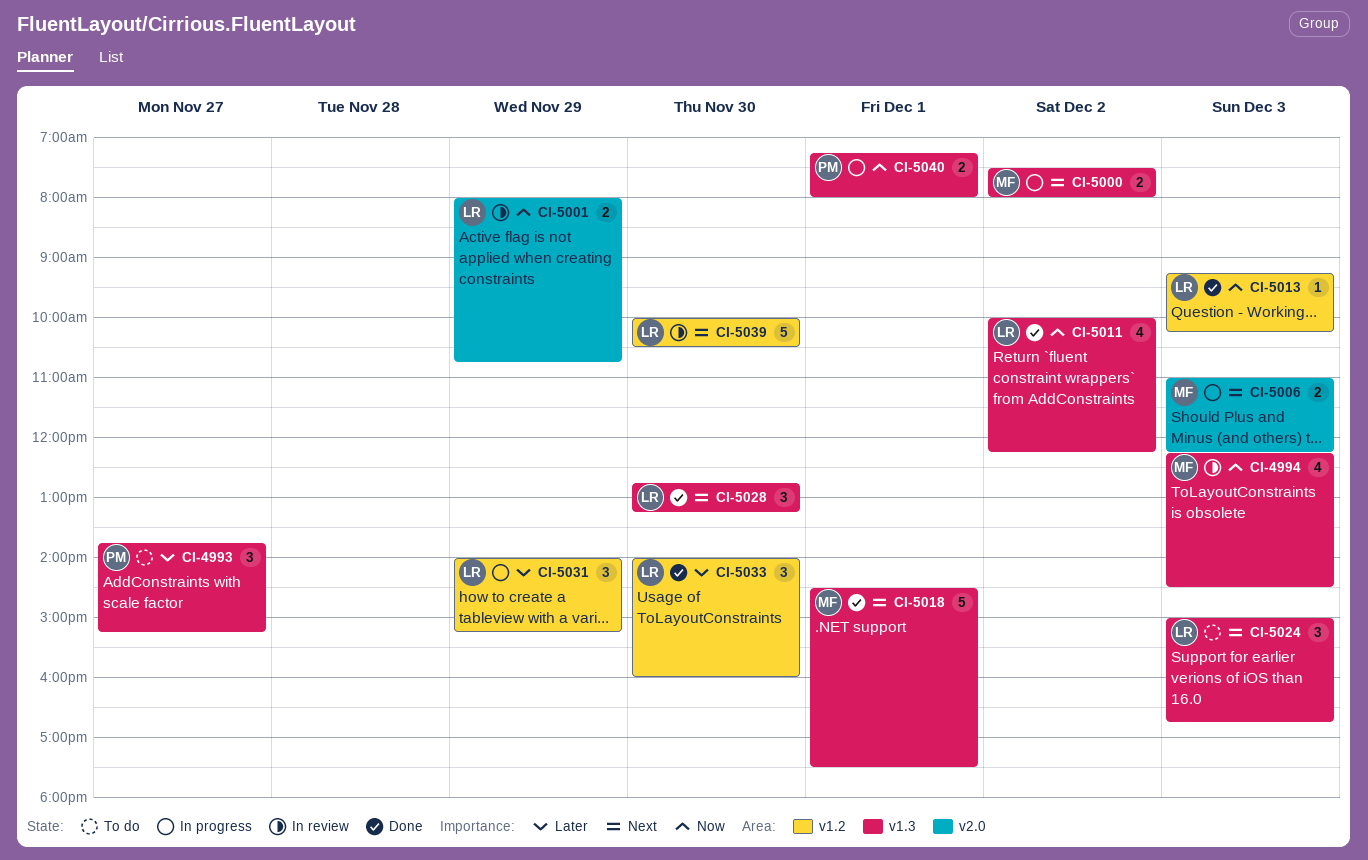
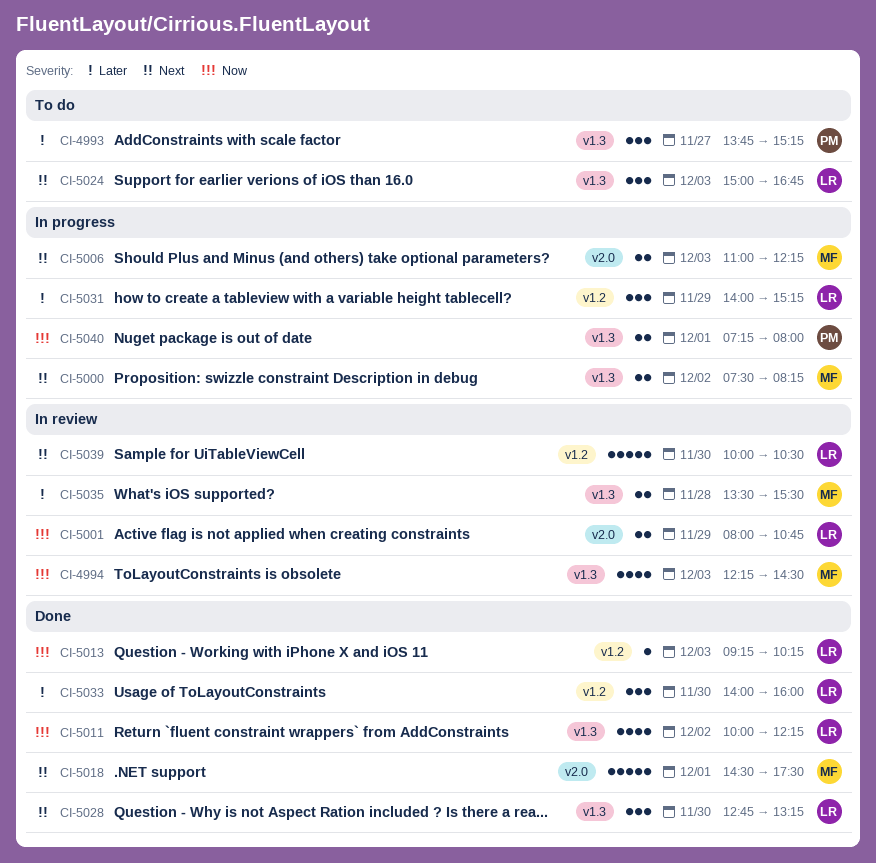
CI-5000, ends: 08:00 -> 08:15
CI-5018, label: v1.3 -> v2.0
CI-5035: none -> present

